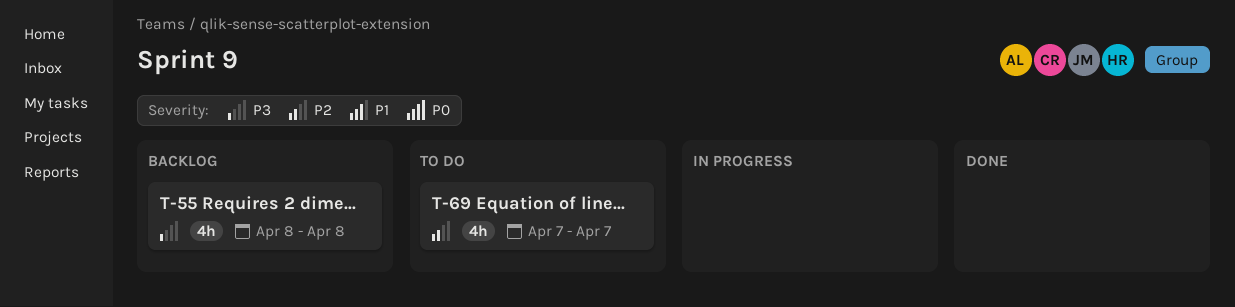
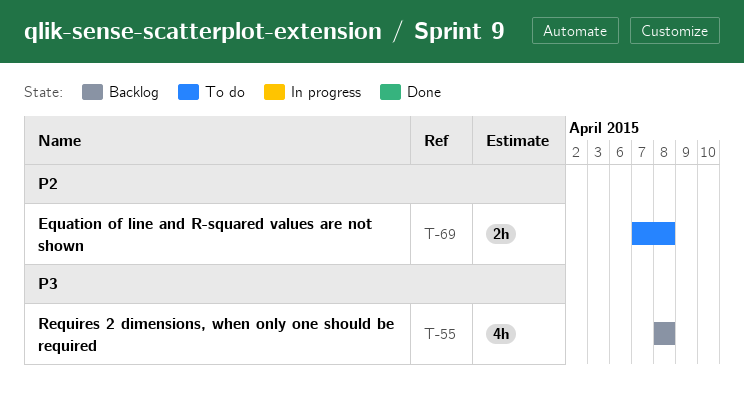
T-69, estimate: 4h -> 2h
T-69, due: Apr 7 -> Apr 8

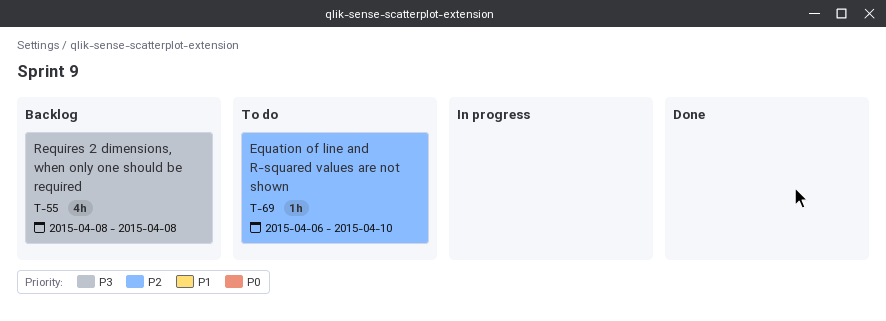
T-69, estimate: 2h -> 1h
T-69, start: Apr 7 -> Apr 6
T-69, due: Apr 8 -> Apr 10

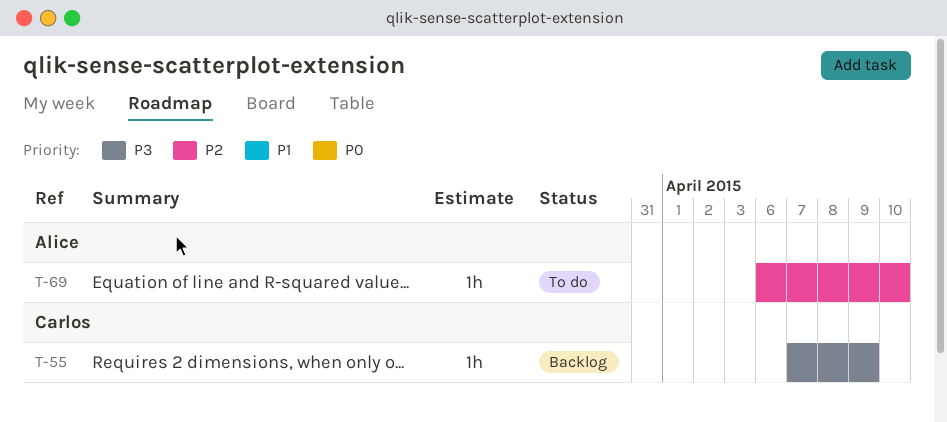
T-55, estimate: 4h -> 1h
T-55, start: Apr 8 -> Apr 7
T-55, due: Apr 8 -> Apr 9

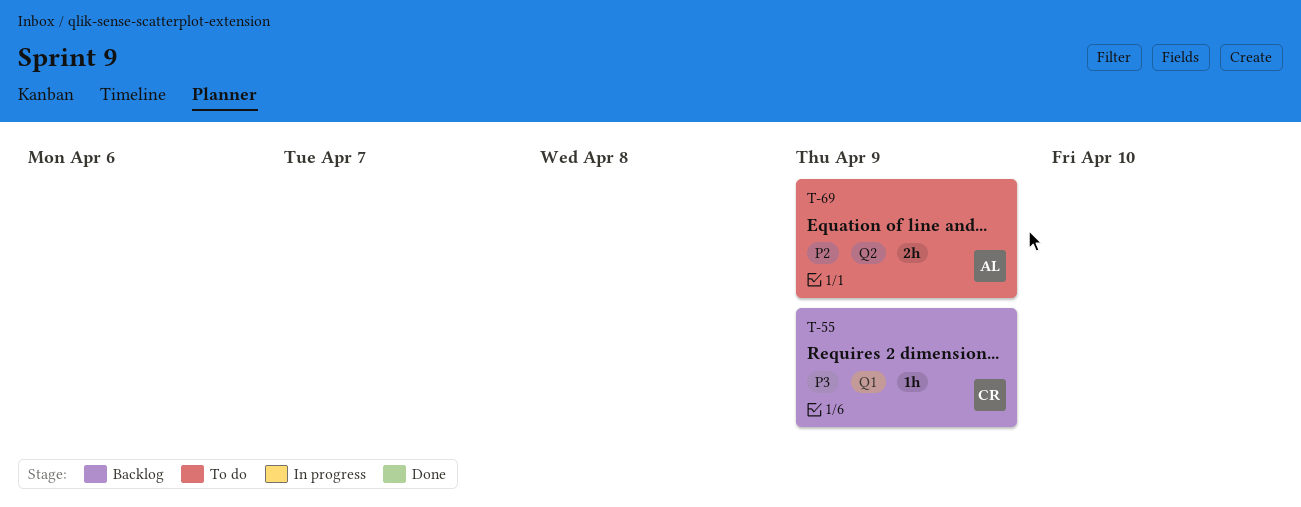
T-69, estimate: 1h -> 2h
T-69, due: Apr 10 -> Apr 9

